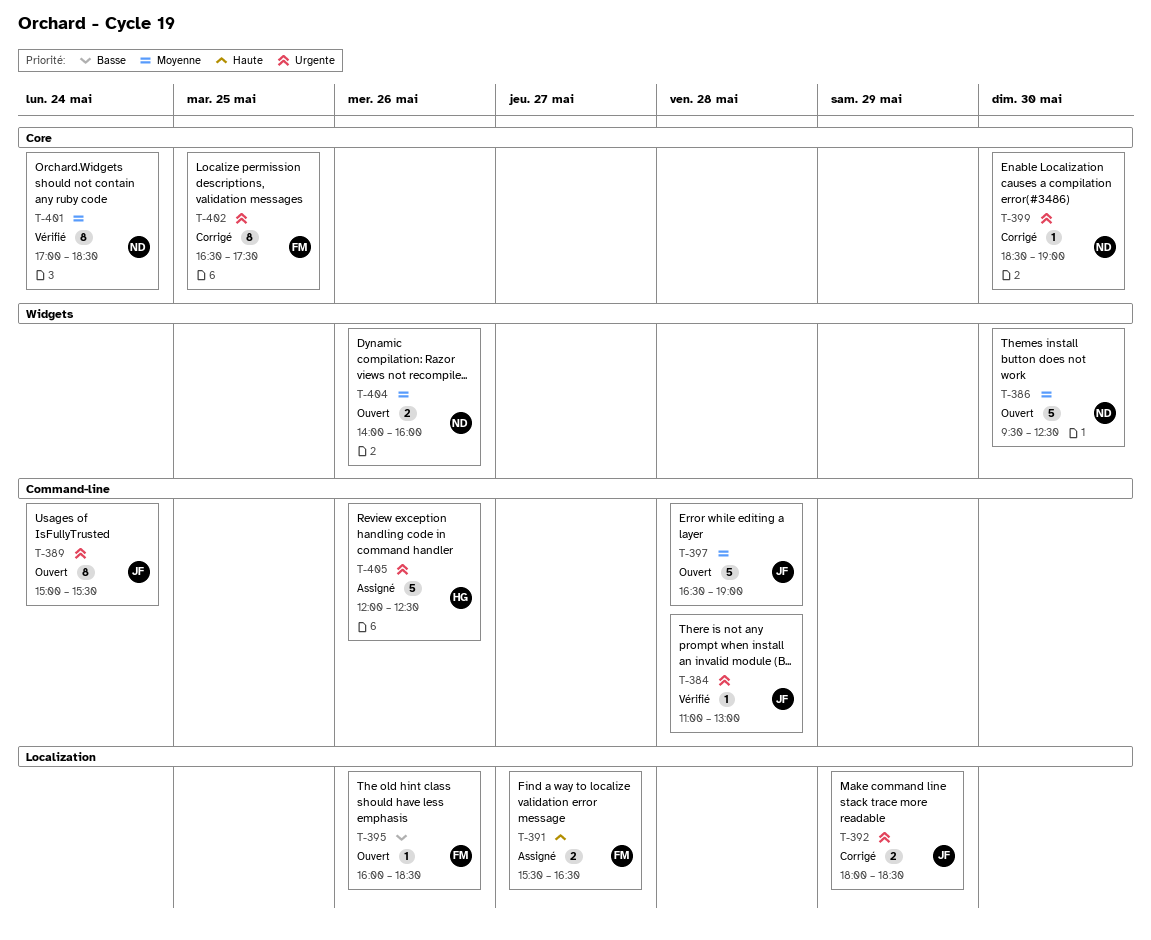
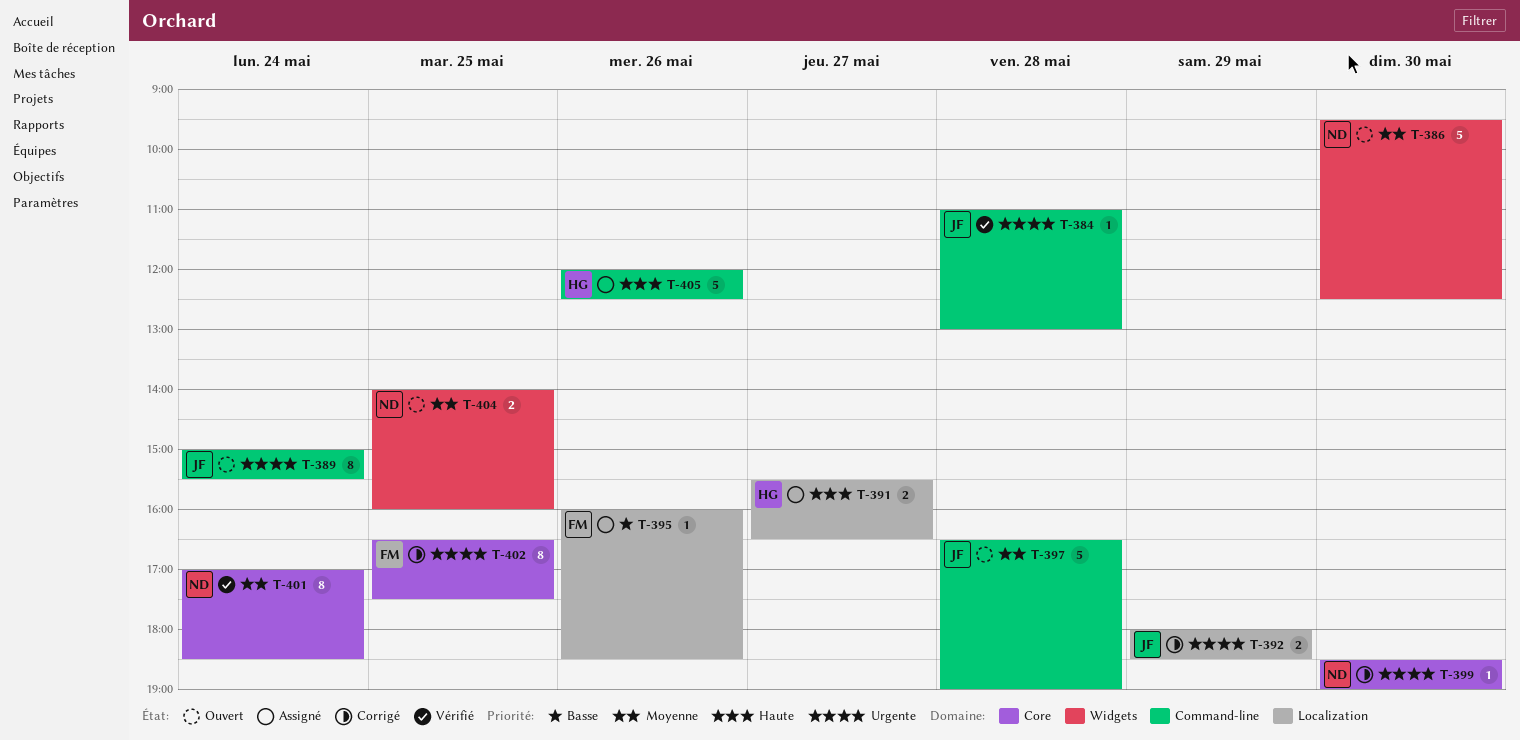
T-391, owner: FM -> HG
T-395, status: Ouvert -> Assigné
T-404, day: May 26 -> May 25
T-405, priority: Urgente -> Haute

